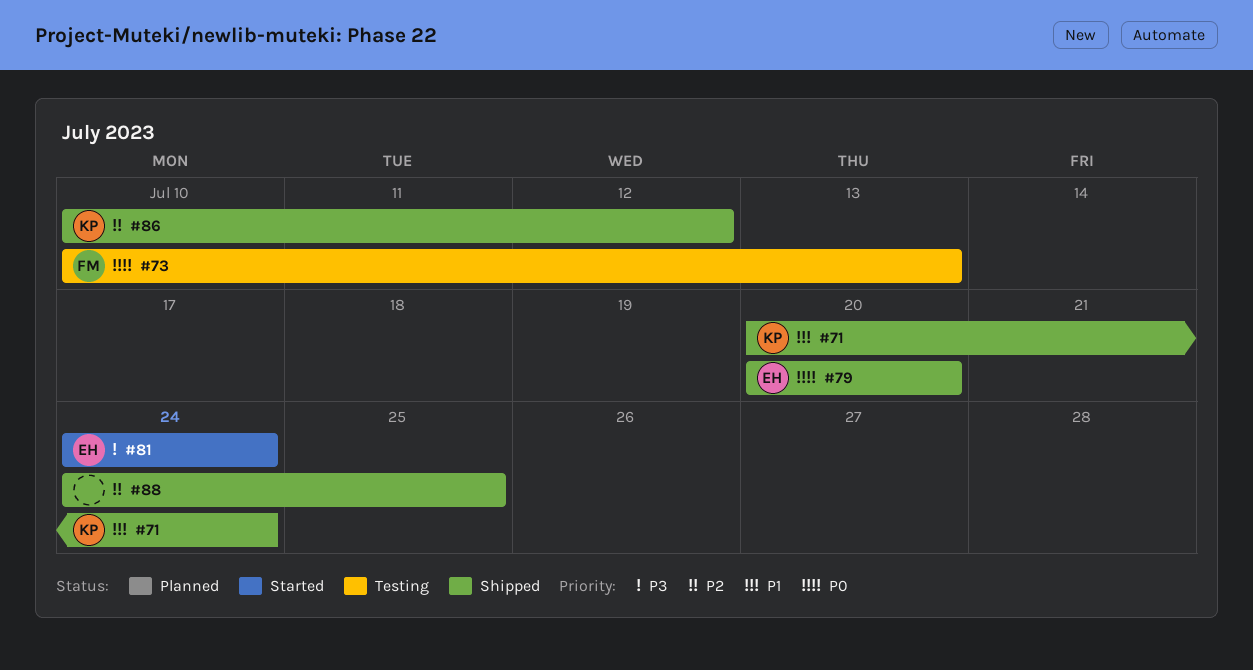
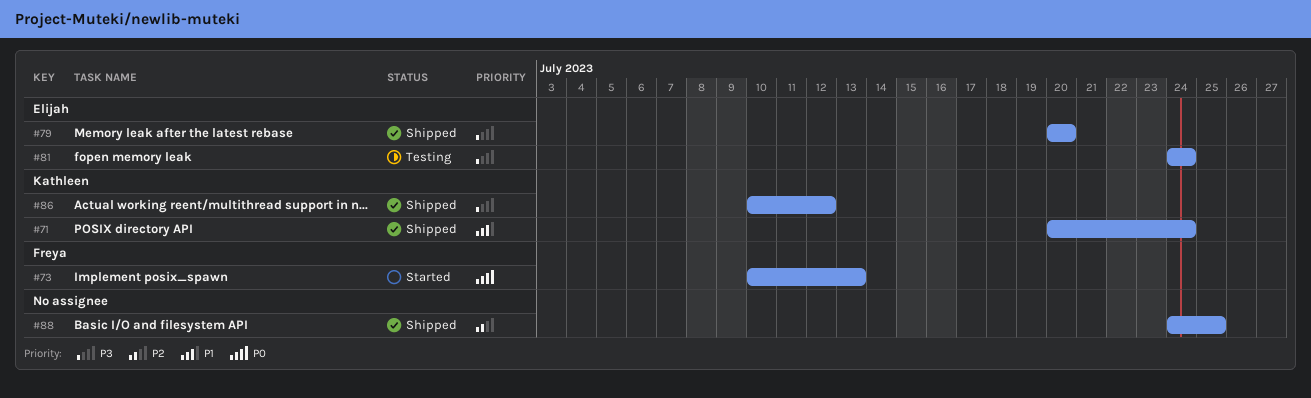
#73, status: Testing -> Started
#79, priority: P0 -> P3
#81, status: Started -> Testing
#86, priority: P2 -> P3

